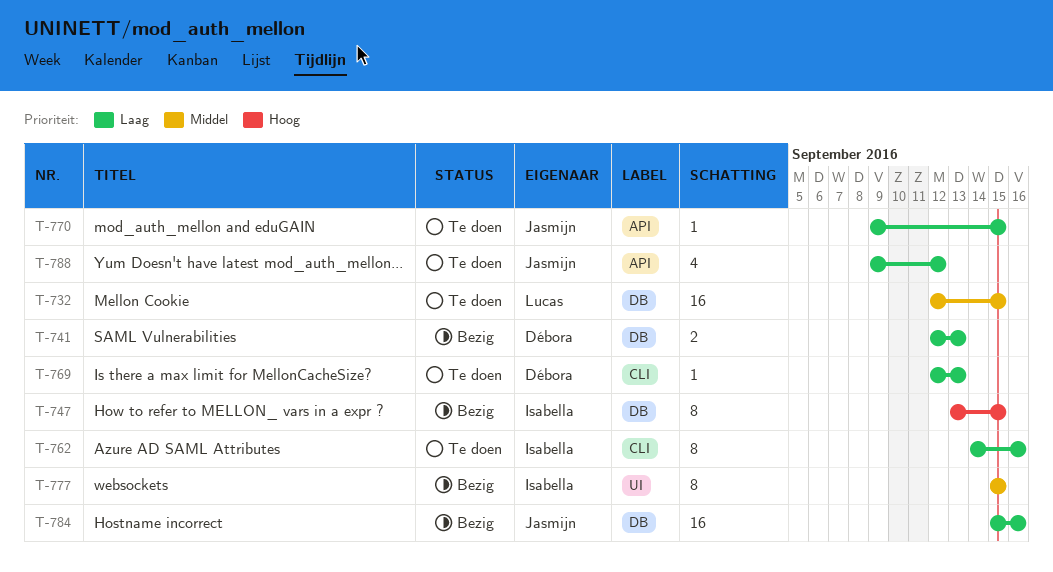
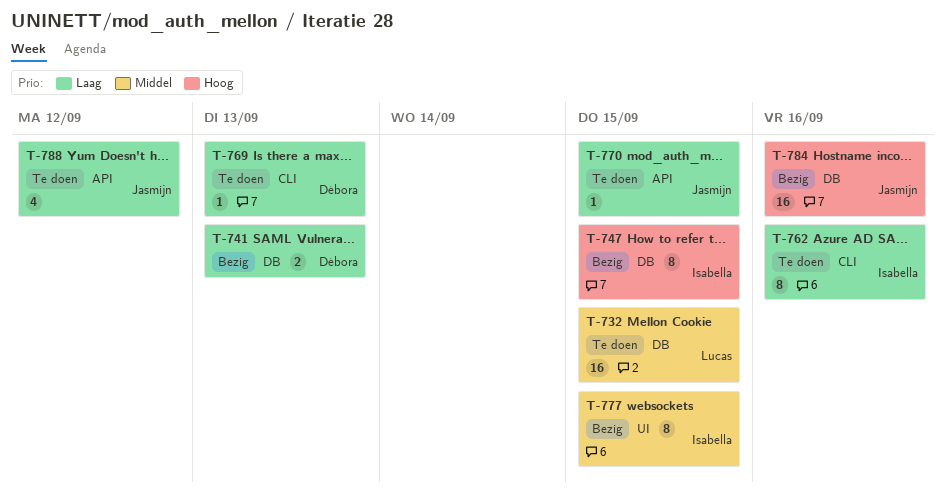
T-784, priority: Laag -> Hoog

